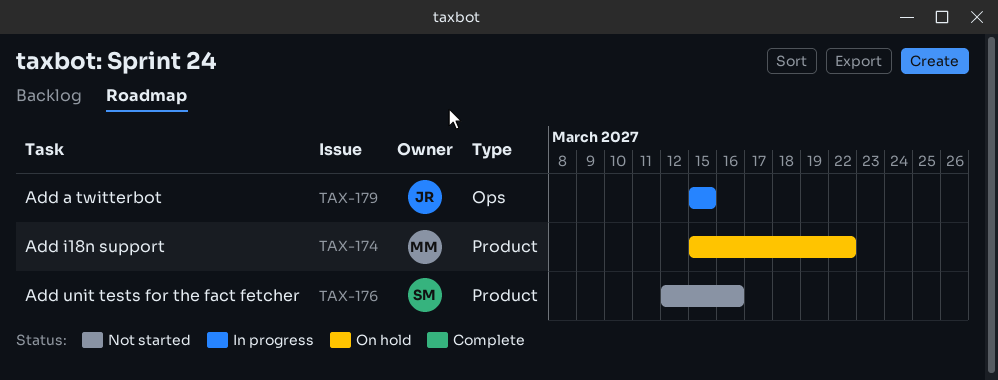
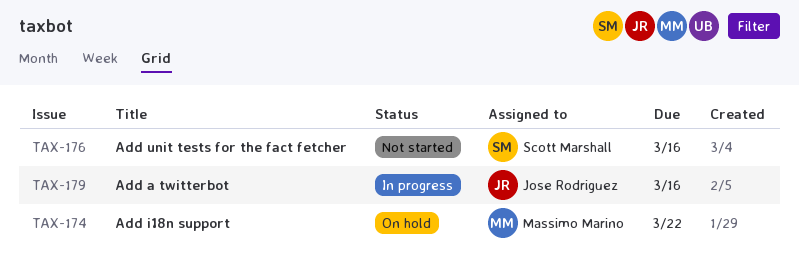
TAX-179, due: Mar 15 -> Mar 16

